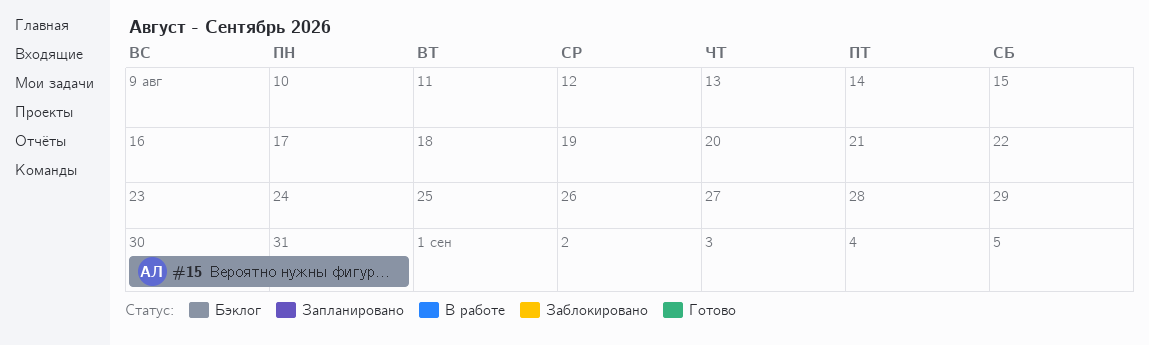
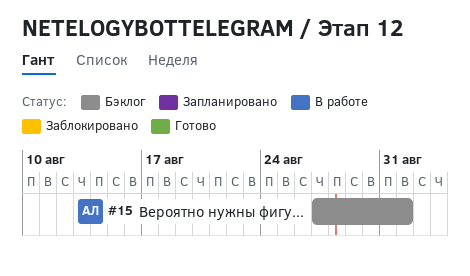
#15, start: Aug 30 -> Aug 27
#15, due: Aug 31 -> Sep 1

